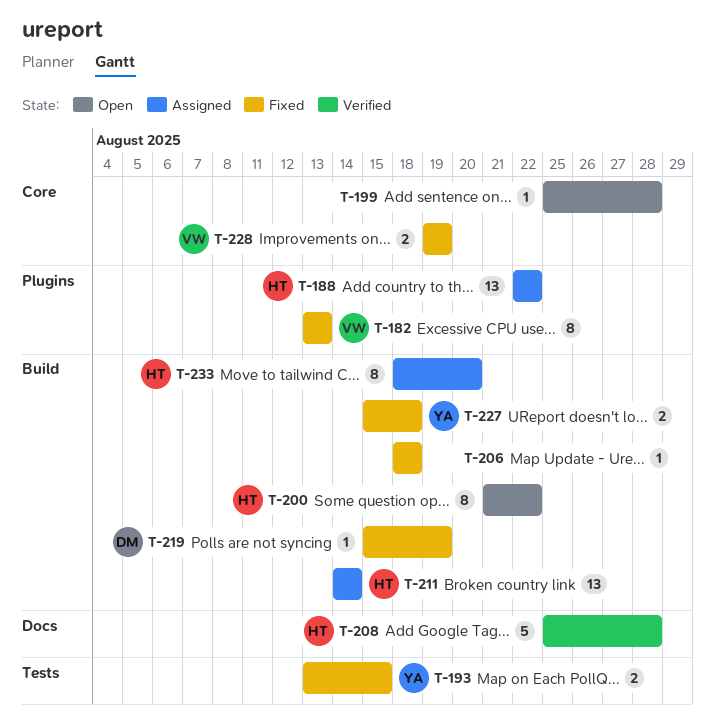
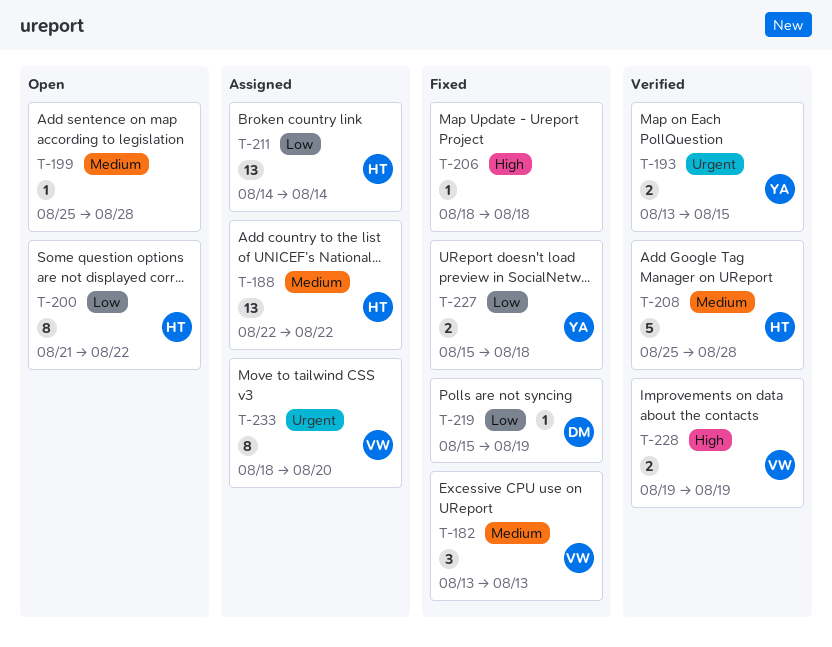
T-182, estimate: 8 -> 3
T-193, status: Fixed -> Verified
T-228, status: Fixed -> Verified
T-233, owner: HT -> VW

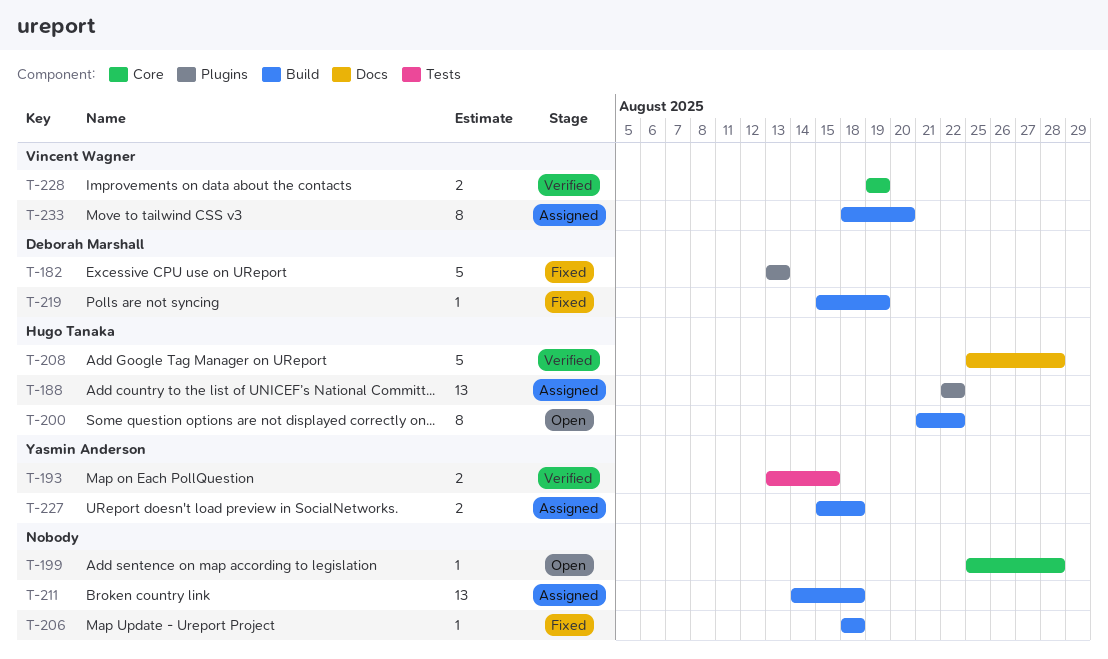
T-182, owner: Vincent Wagner -> Deborah Marshall
T-182, estimate: 3 -> 5
T-211, owner: Hugo Tanaka -> none
T-211, due: Aug 14 -> Aug 18
T-227, status: Fixed -> Assigned

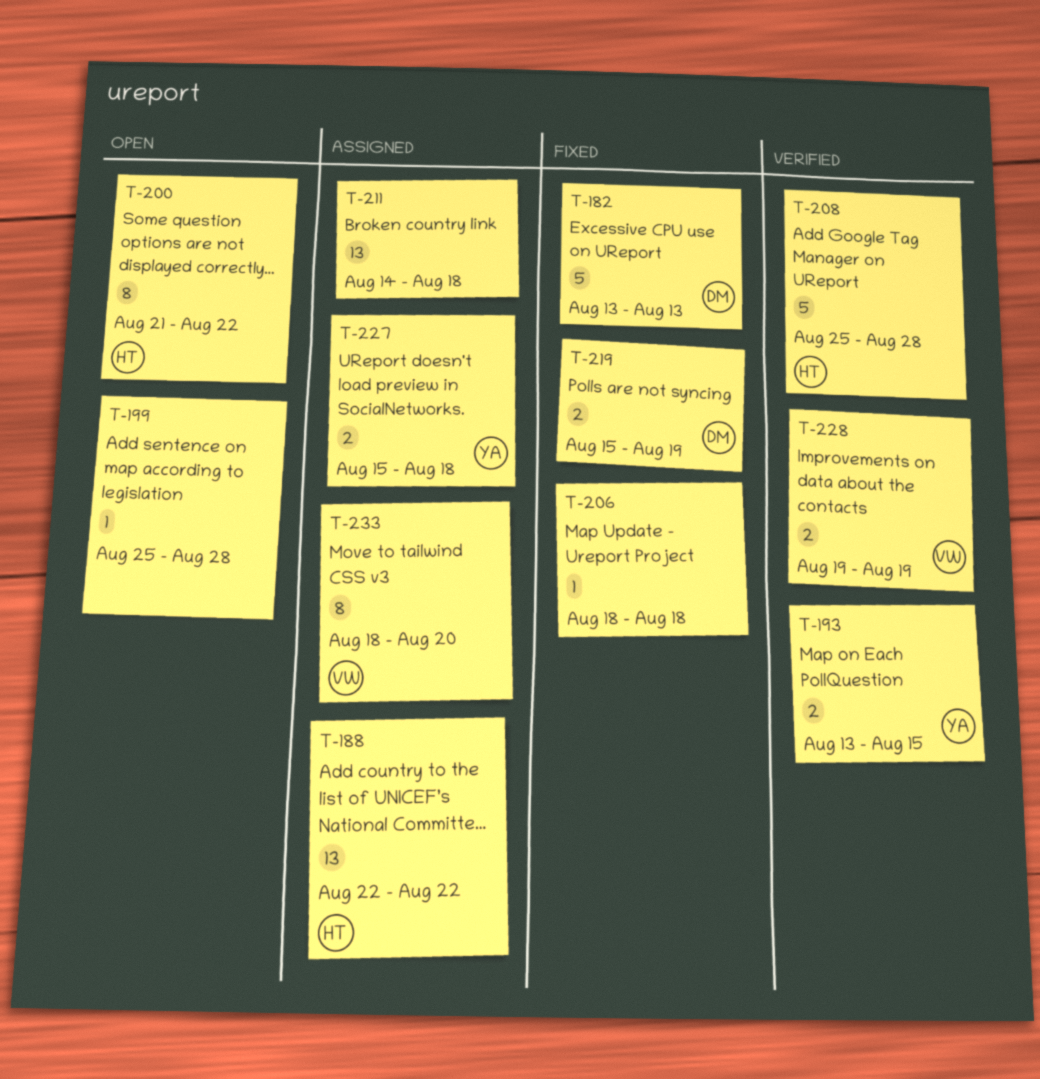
T-219, estimate: 1 -> 2

